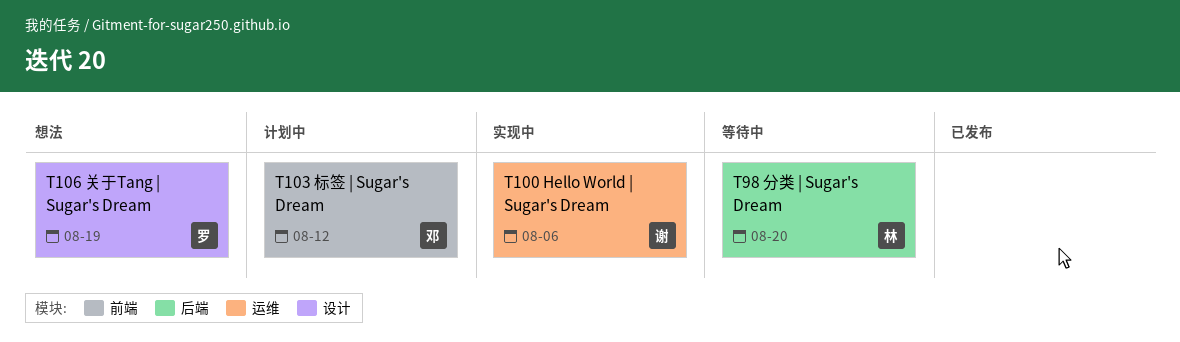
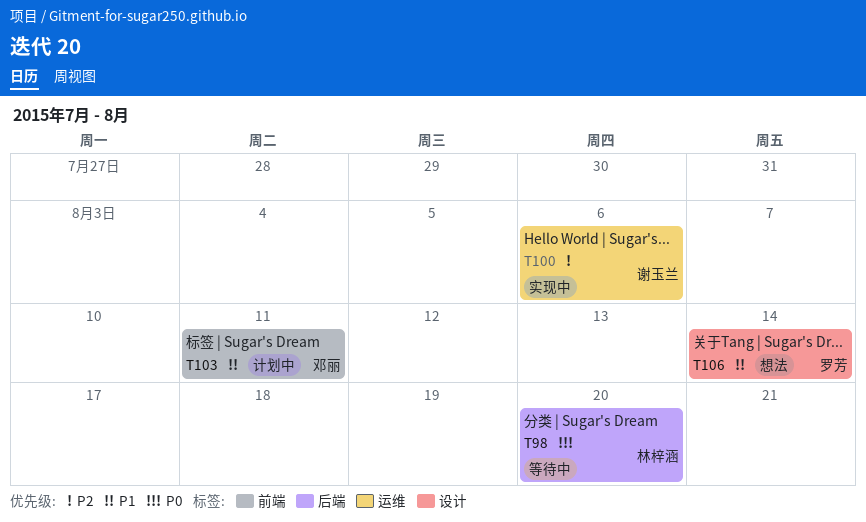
T103, due: Aug 12 -> Aug 11
T106, due: Aug 19 -> Aug 14

